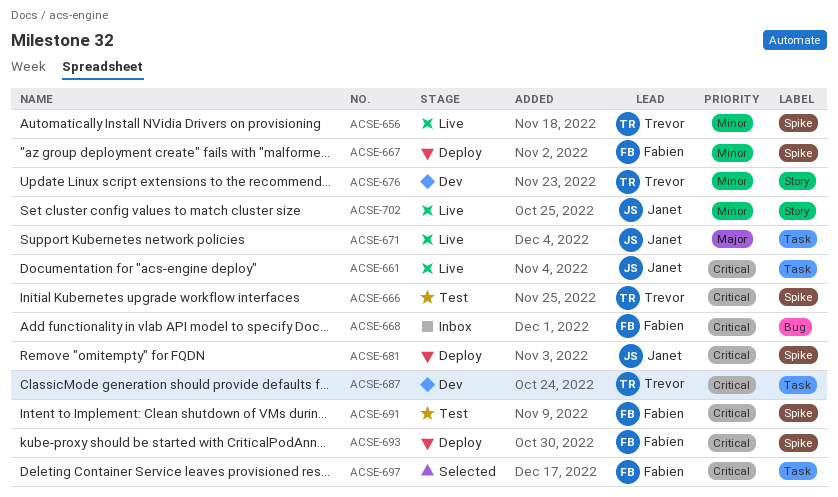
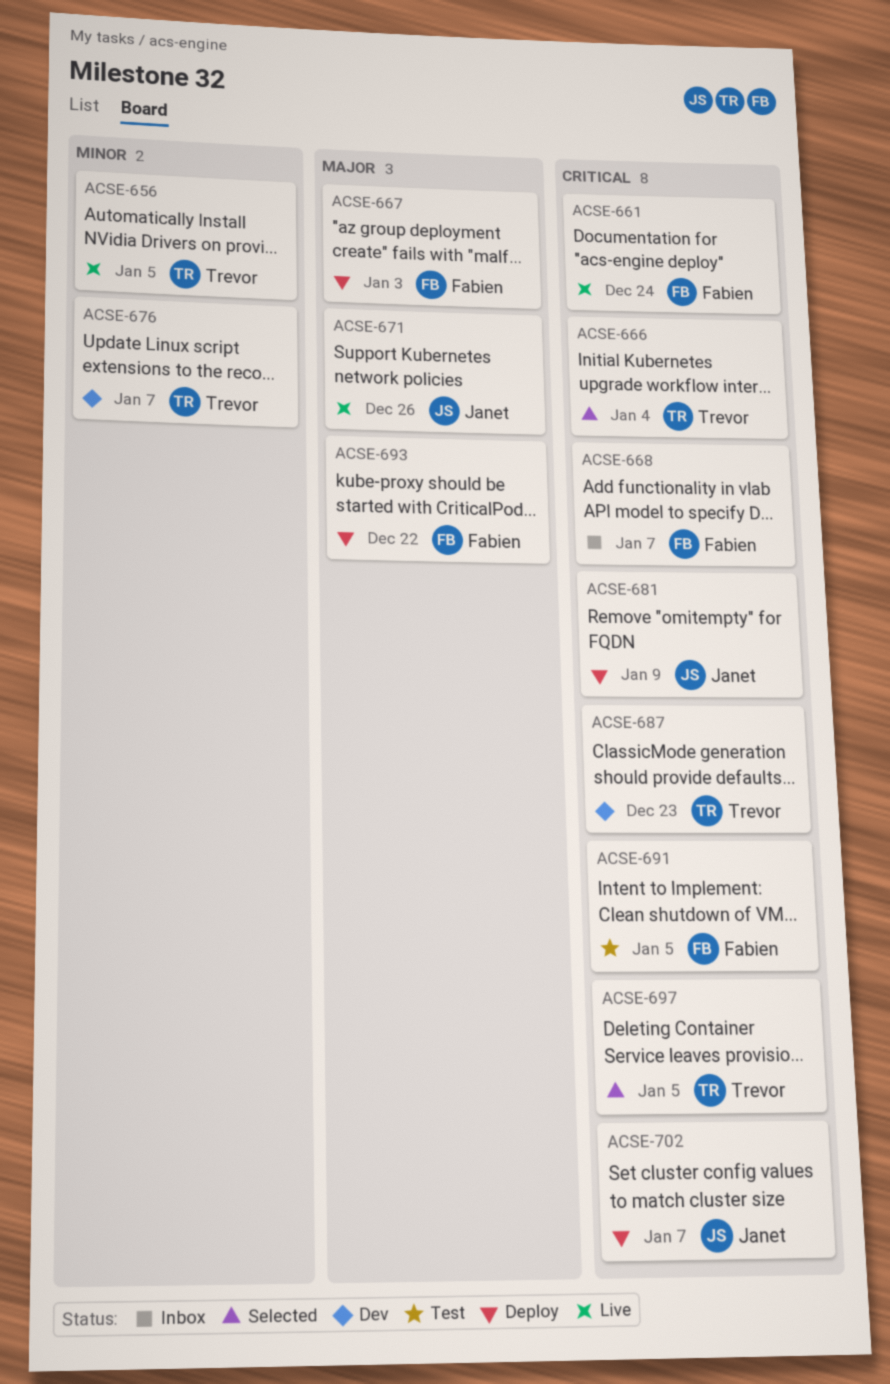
ACSE-661, owner: Janet -> Fabien
ACSE-666, status: Test -> Selected
ACSE-667, priority: Minor -> Major
ACSE-693, priority: Critical -> Major
ACSE-697, owner: Fabien -> Trevor
ACSE-702, status: Live -> Deploy
ACSE-702, priority: Minor -> Critical

